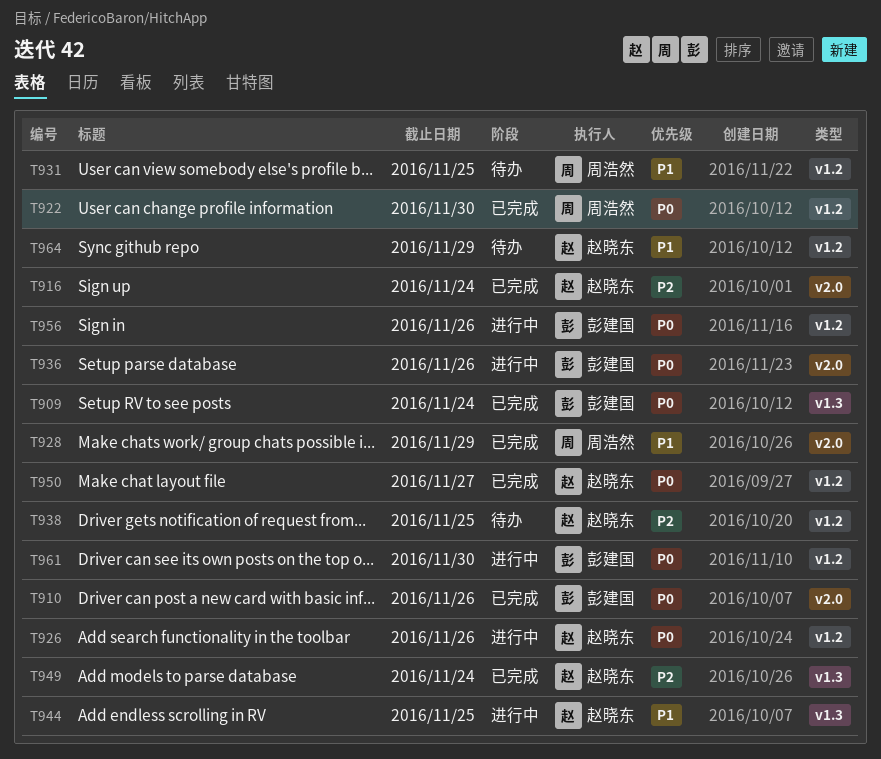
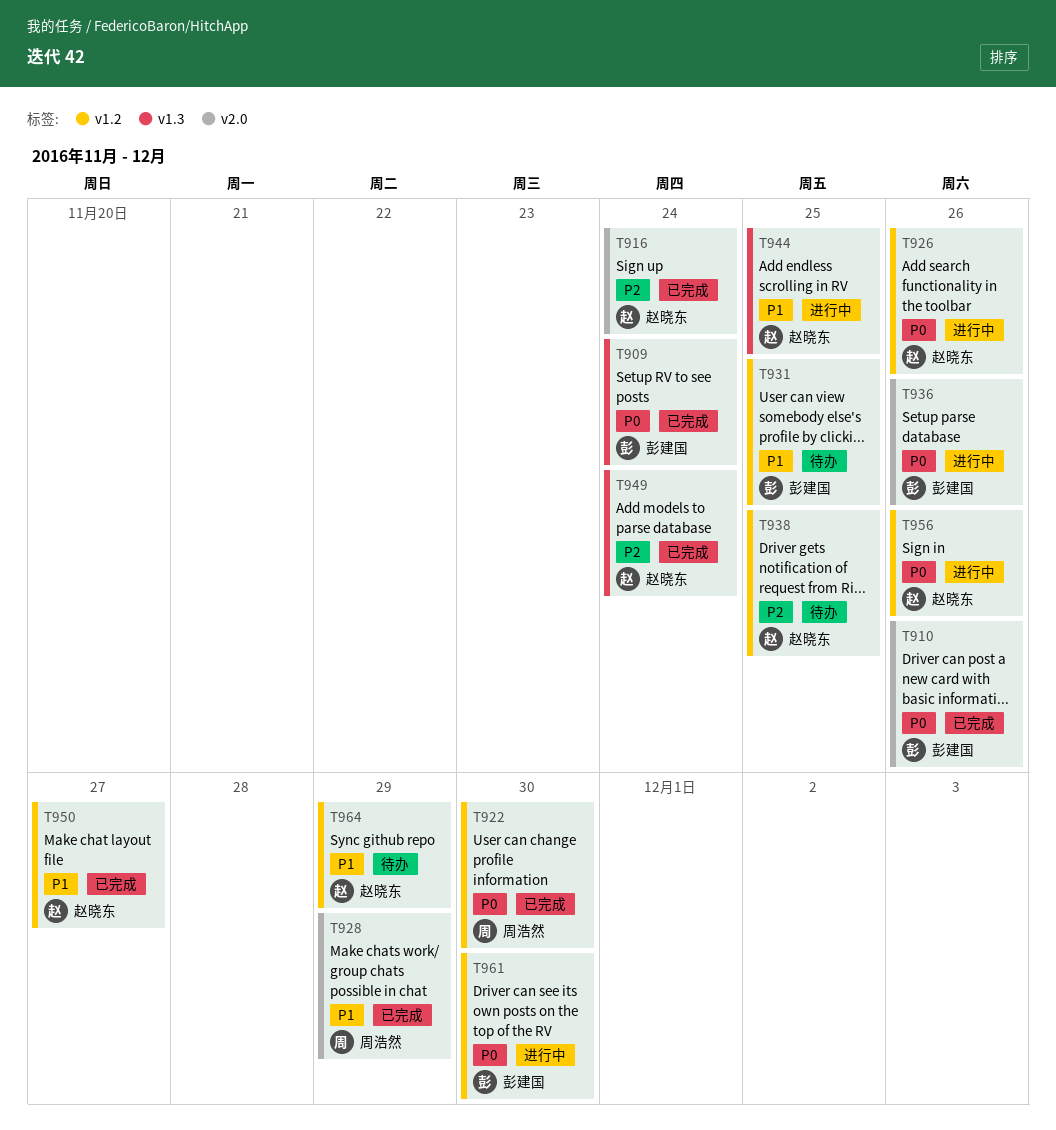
T931, owner: 周浩然 -> 彭建国
T950, priority: P0 -> P1
T956, owner: 彭建国 -> 赵晓东

